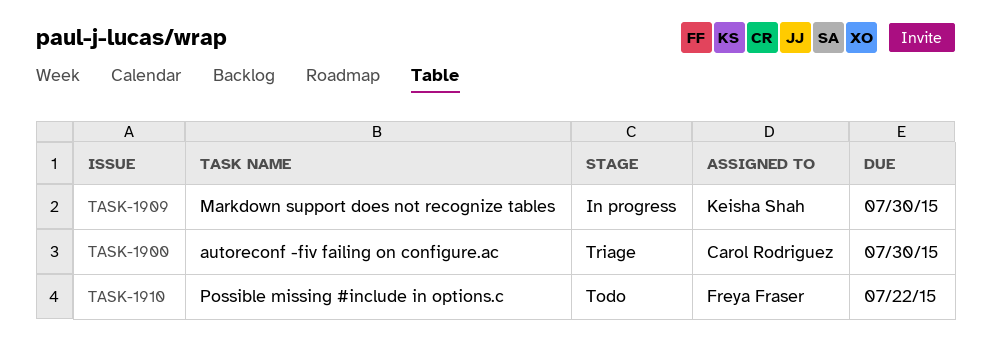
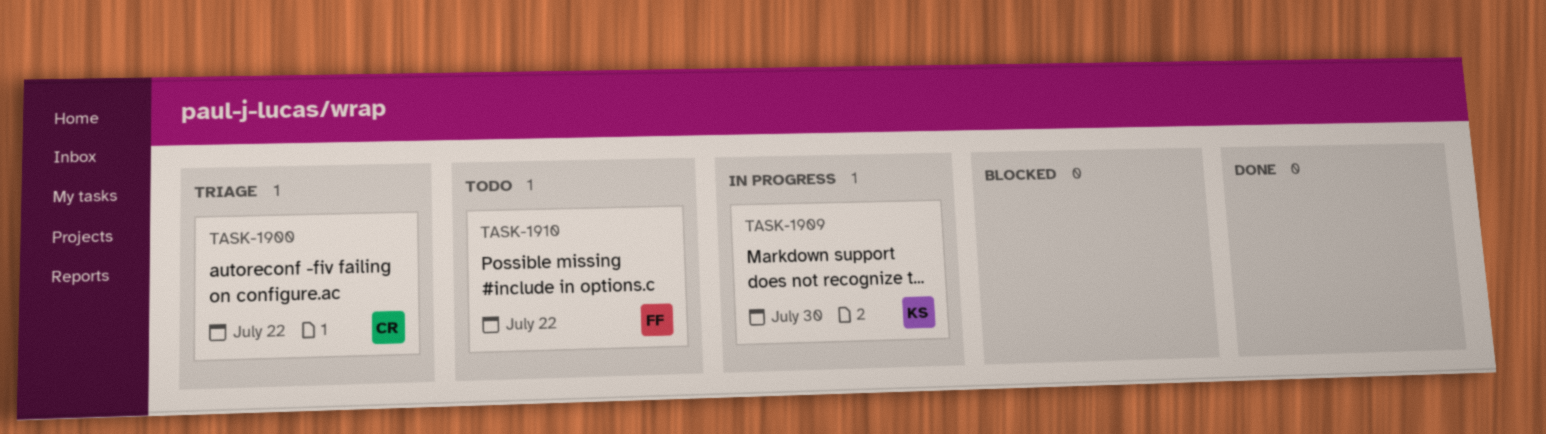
TASK-1900, due: Jul 30 -> Jul 22

